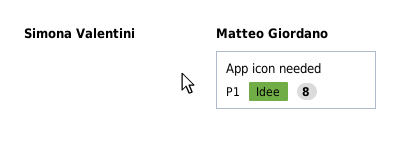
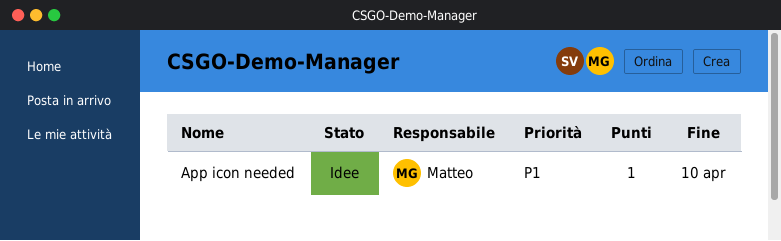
App icon needed, estimate: 8 -> 1

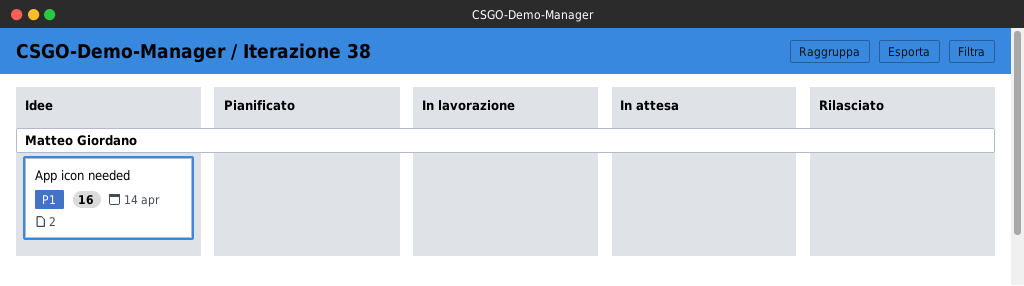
App icon needed, estimate: 1 -> 16
App icon needed, due: Apr 10 -> Apr 14

